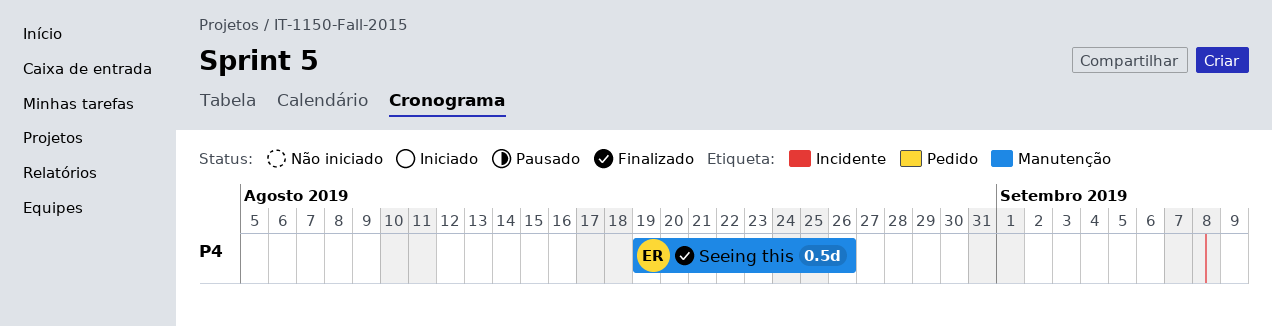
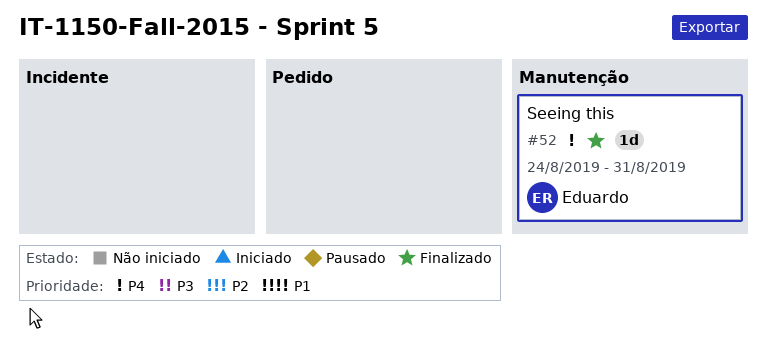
Seeing this, estimate: 0.5d -> 1d
Seeing this, start: Aug 19 -> Aug 24
Seeing this, due: Aug 26 -> Aug 31

